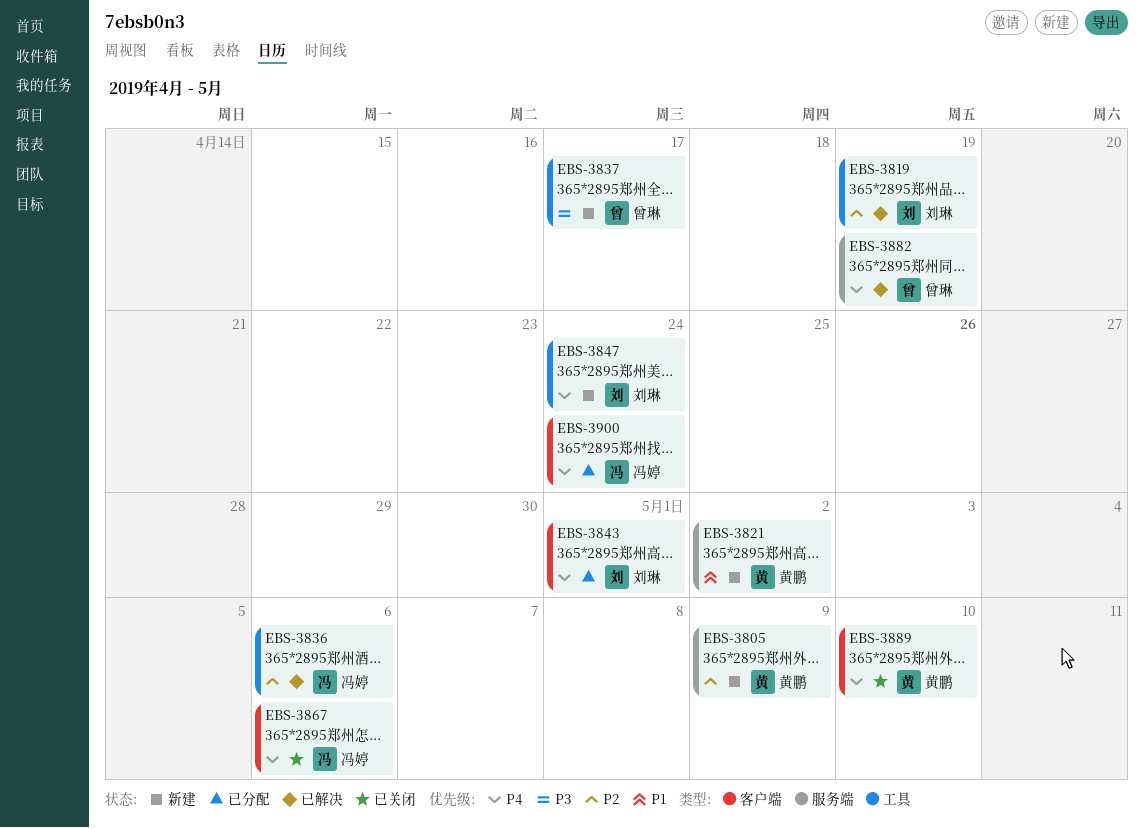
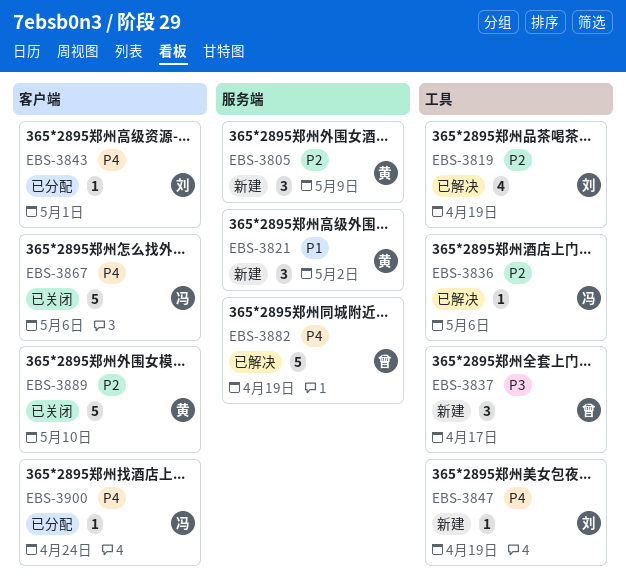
EBS-3847, due: Apr 24 -> Apr 19
EBS-3889, priority: P4 -> P2

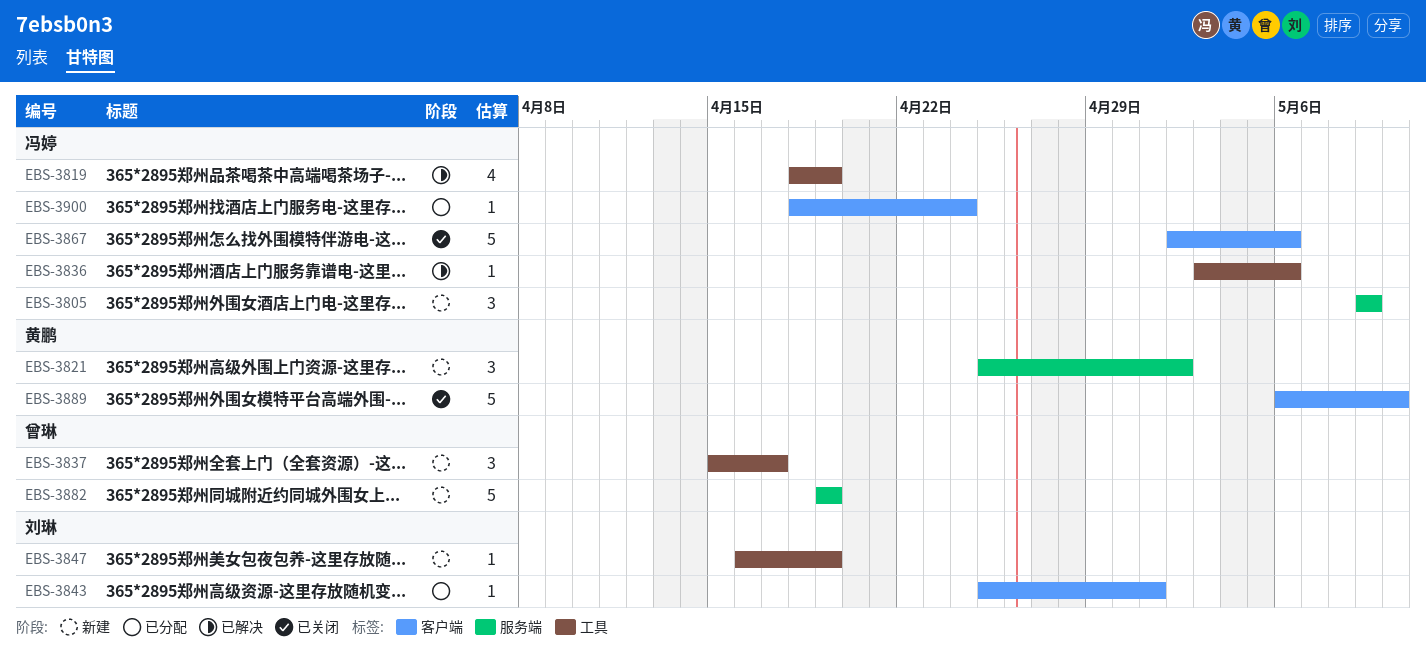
EBS-3805, owner: 黄鹏 -> 冯婷
EBS-3819, owner: 刘琳 -> 冯婷
EBS-3882, status: 已解决 -> 新建

